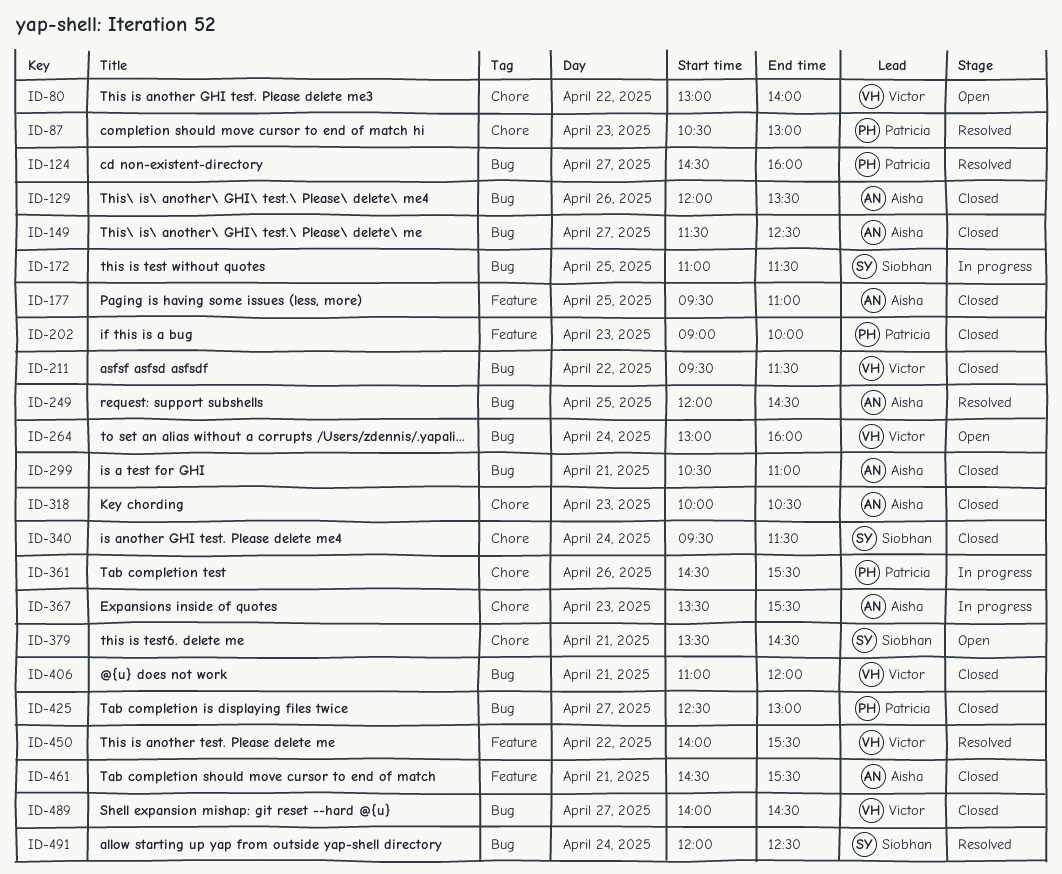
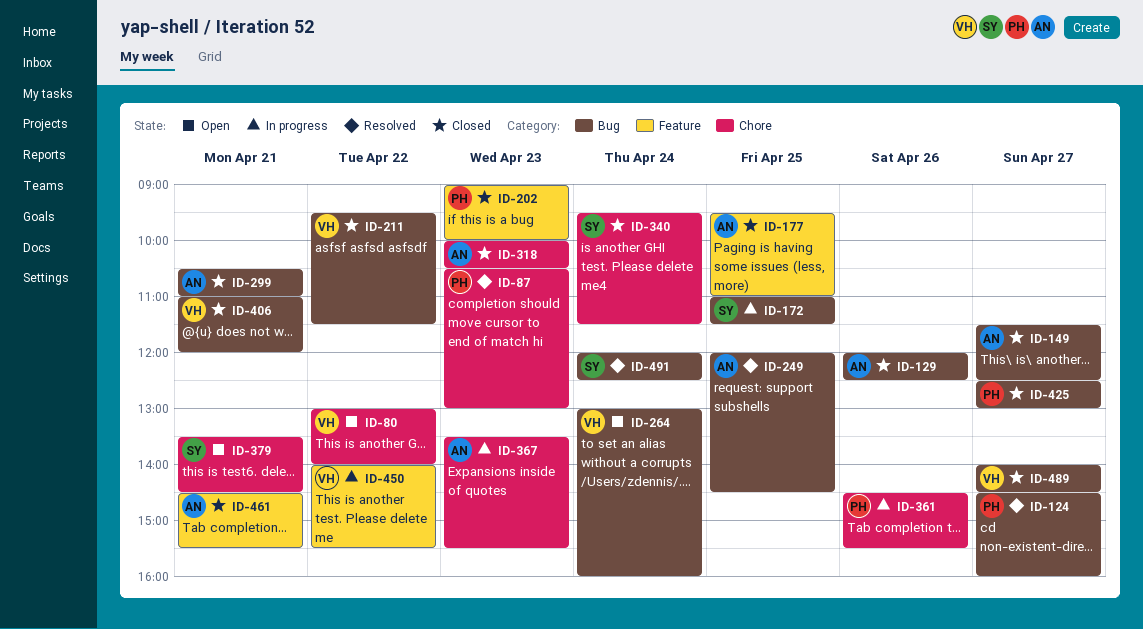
ID-129, ends: 13:30 -> 12:30
ID-450, status: Resolved -> In progress

